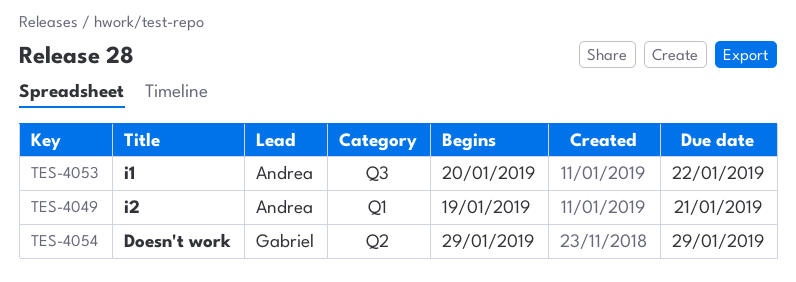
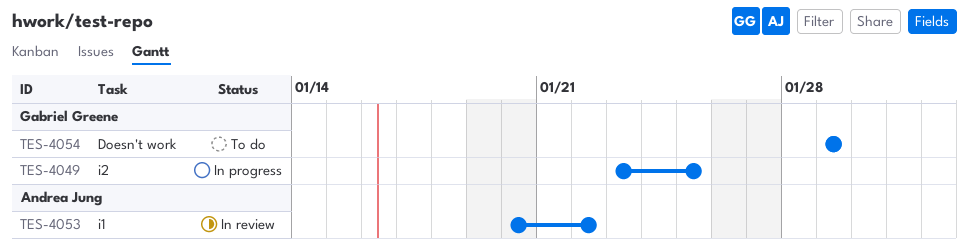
TES-4049, owner: Andrea Jung -> Gabriel Greene
TES-4049, start: Jan 19 -> Jan 23
TES-4049, due: Jan 21 -> Jan 25

